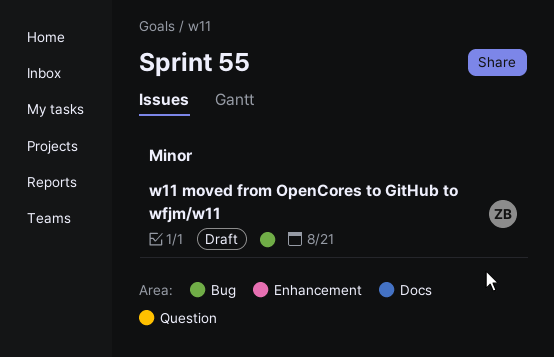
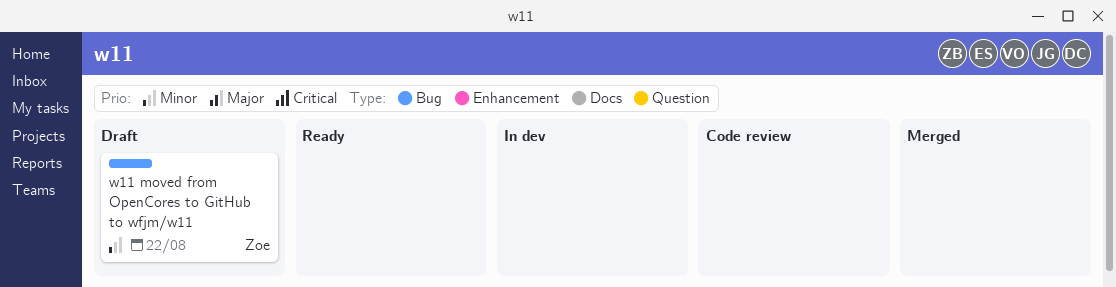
w11 moved from OpenCores to GitHub to wfjm/w11, due: Aug 21 -> Aug 22

